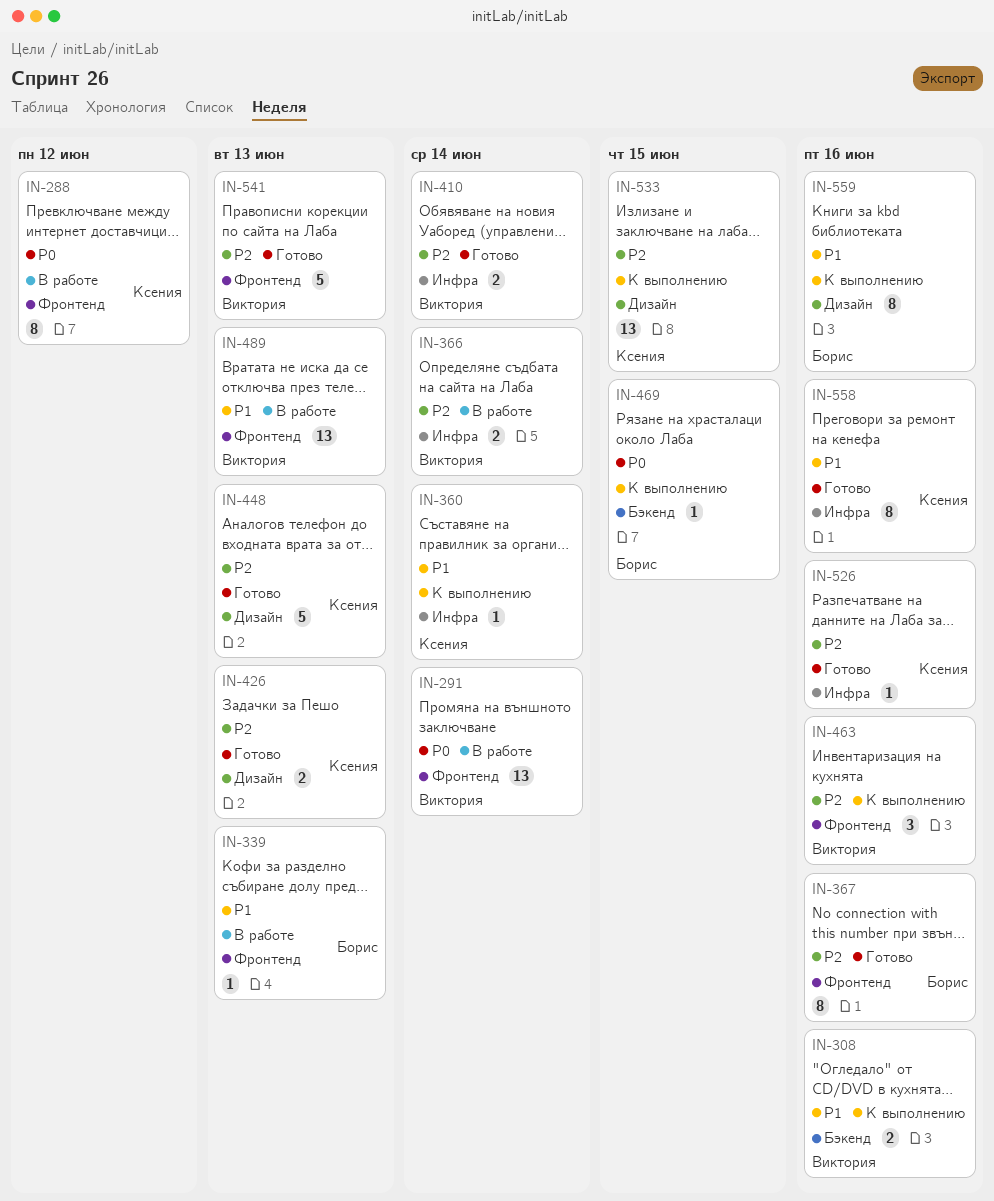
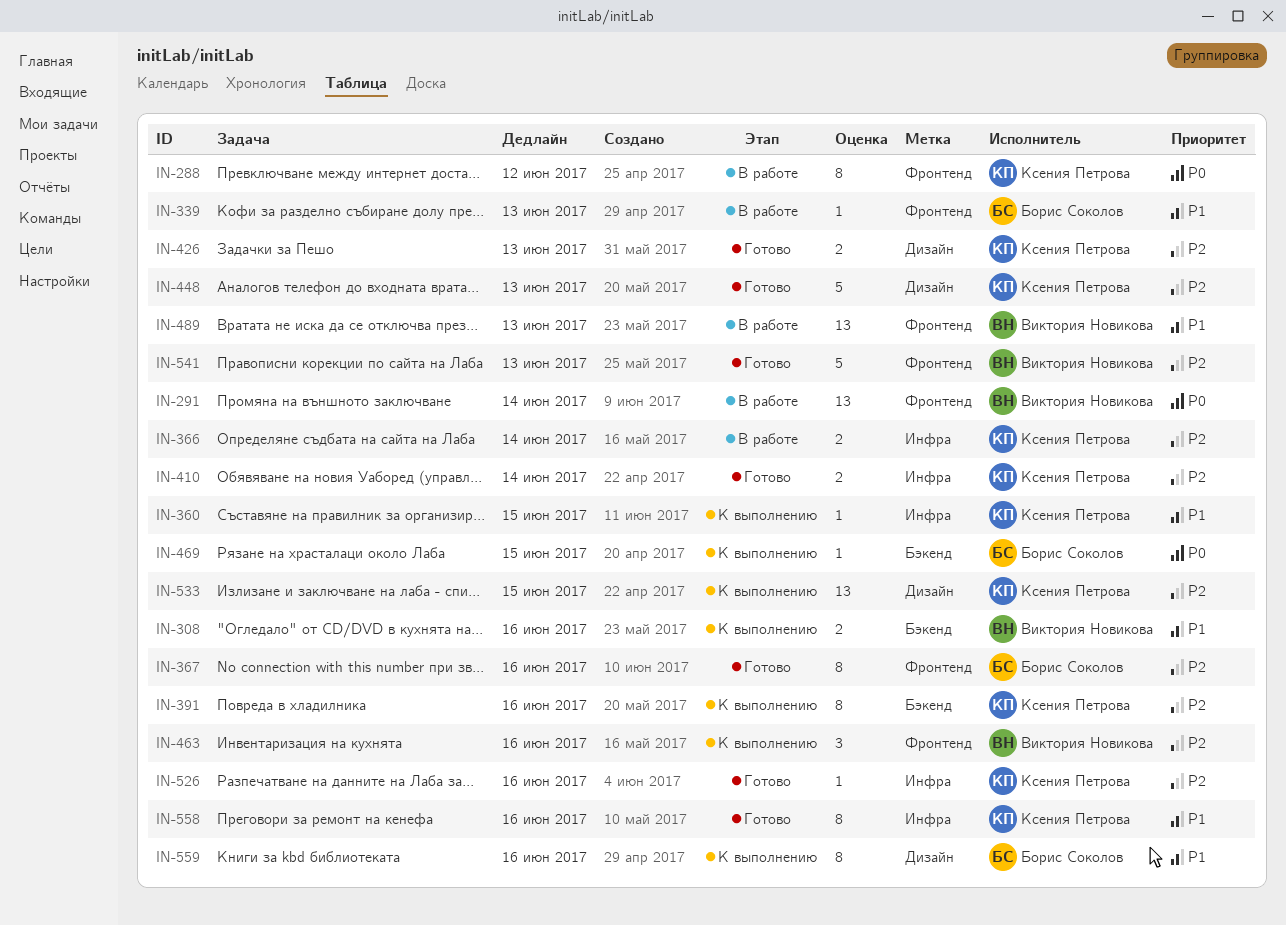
IN-360, due: Jun 14 -> Jun 15
IN-366, owner: Виктория Новикова -> Ксения Петрова
IN-391: none -> present
IN-410, owner: Виктория Новикова -> Ксения Петрова

